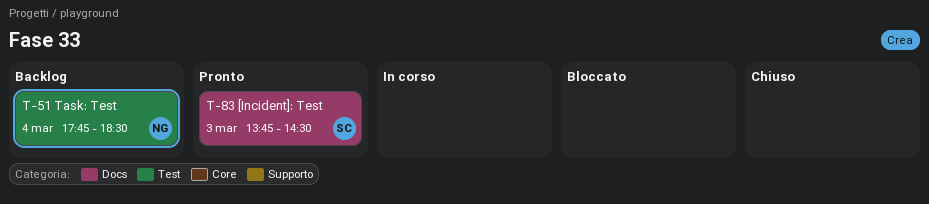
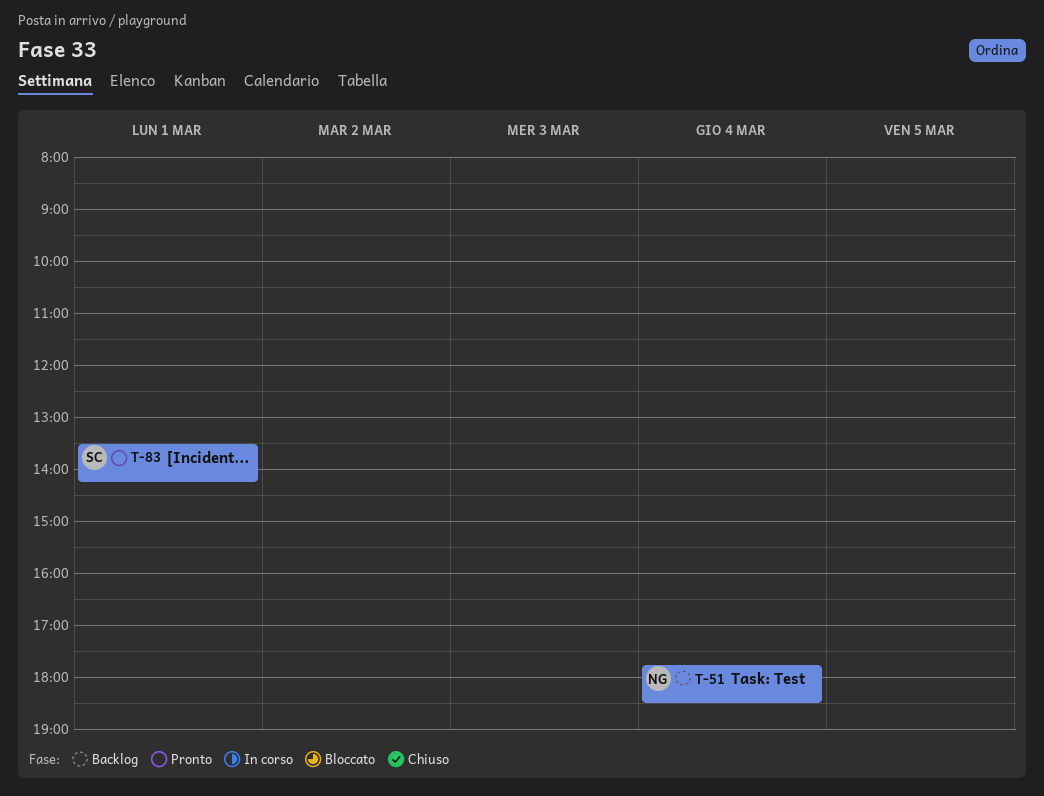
T-83, day: Mar 3 -> Mar 1
T-83, begins: 13:45 -> 13:30
T-83, ends: 14:30 -> 14:15

